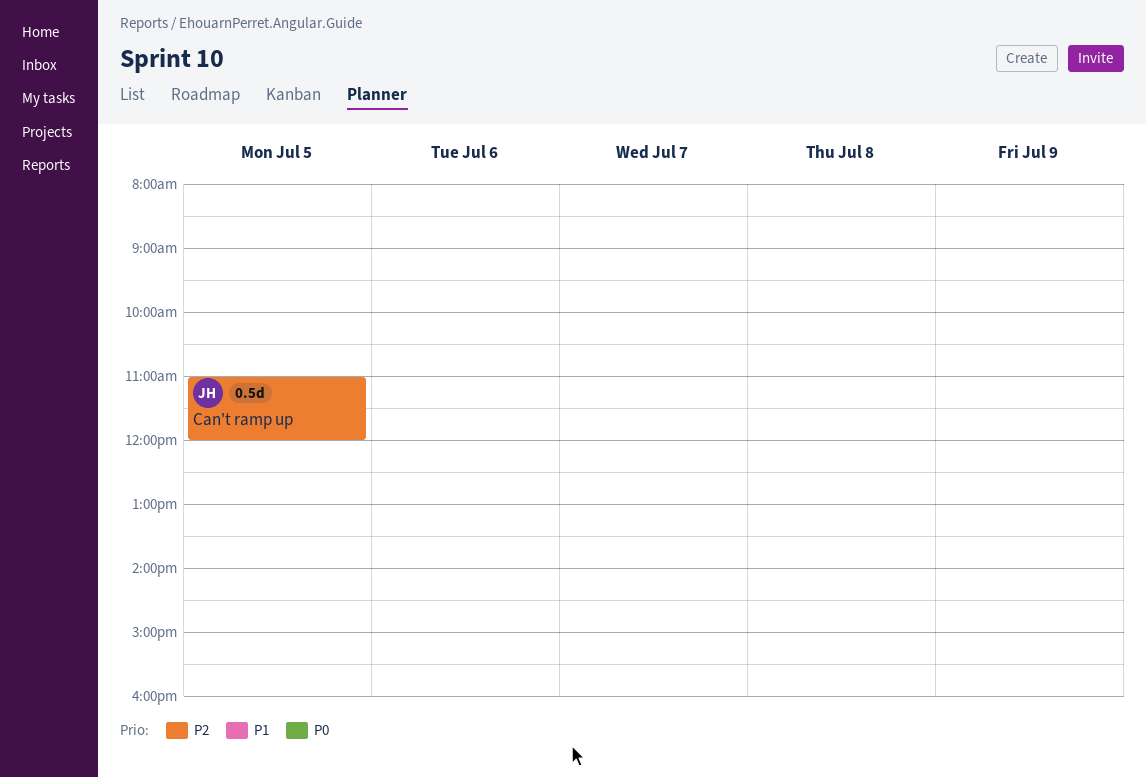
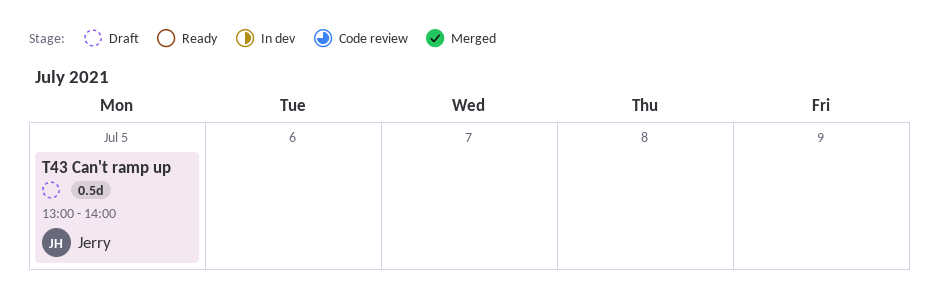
Can't ramp up, begins: 11:00 -> 13:00
Can't ramp up, ends: 12:00 -> 14:00

